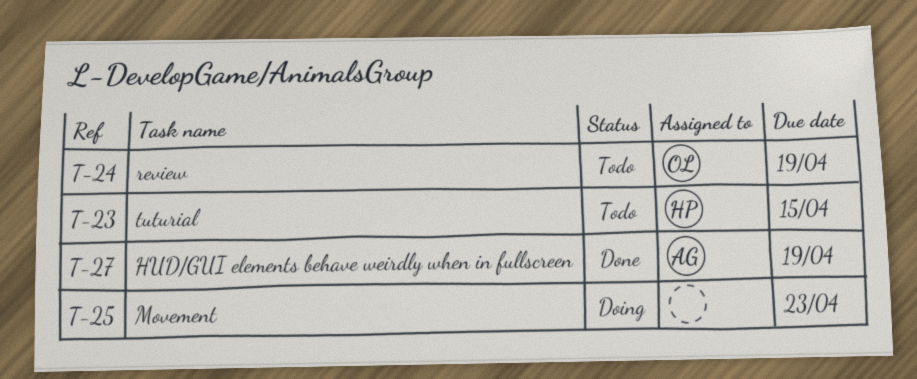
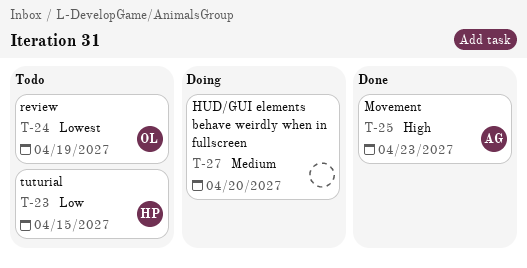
T-25, status: Doing -> Done
T-25, owner: none -> AG
T-27, status: Done -> Doing
T-27, owner: AG -> none
T-27, due: Apr 19 -> Apr 20

